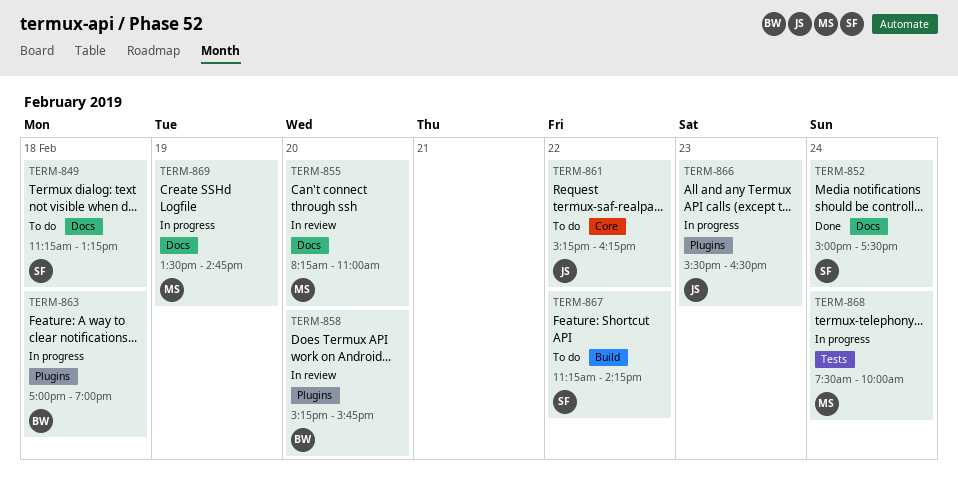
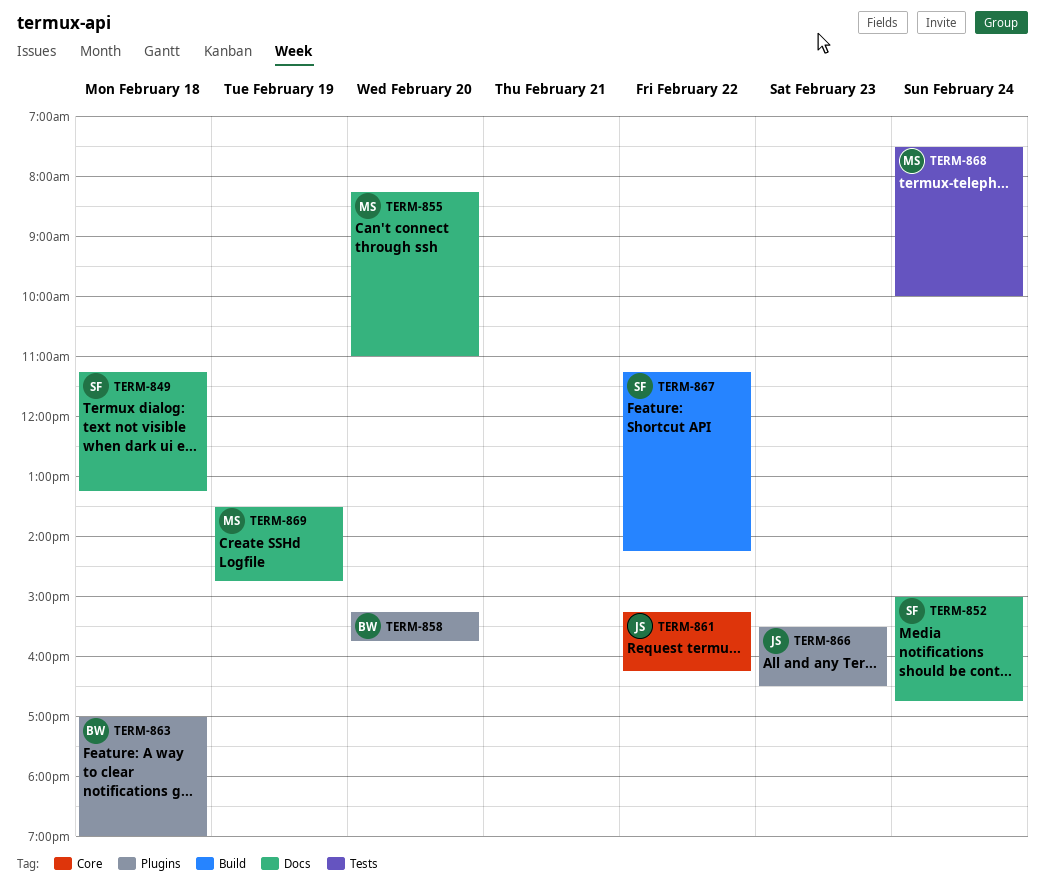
TERM-852, ends: 17:30 -> 16:45

